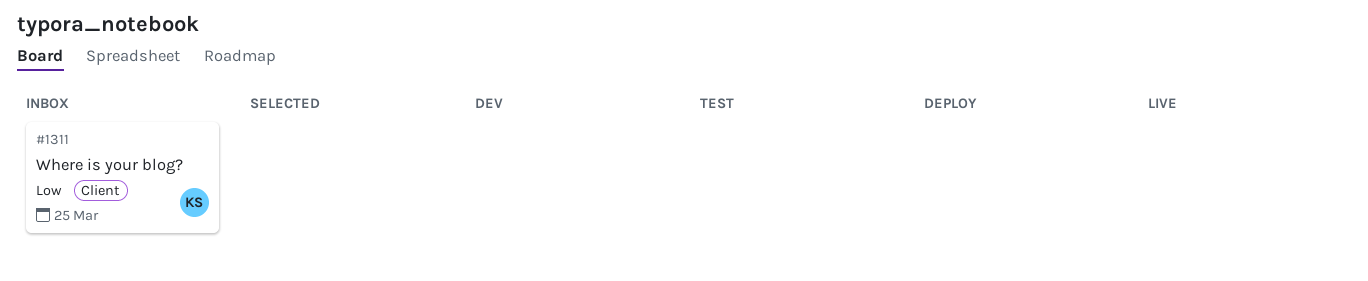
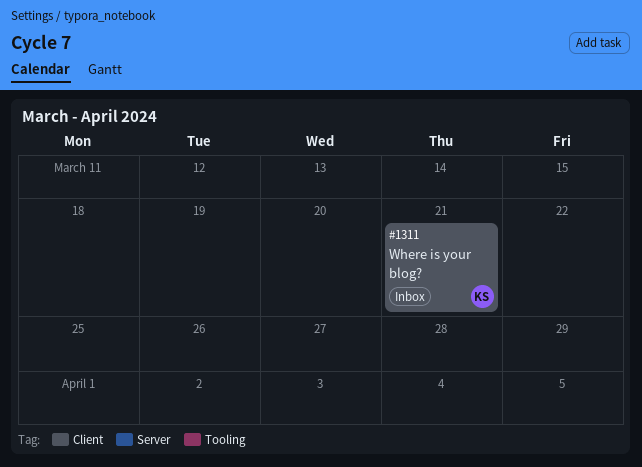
#1311, due: Mar 25 -> Mar 21

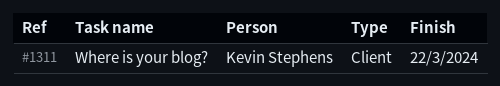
#1311, due: Mar 21 -> Mar 22

